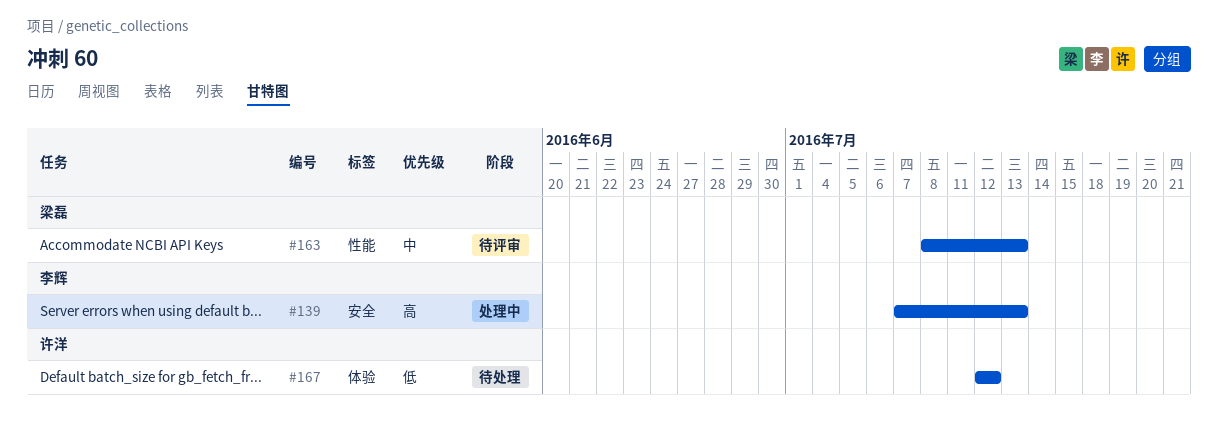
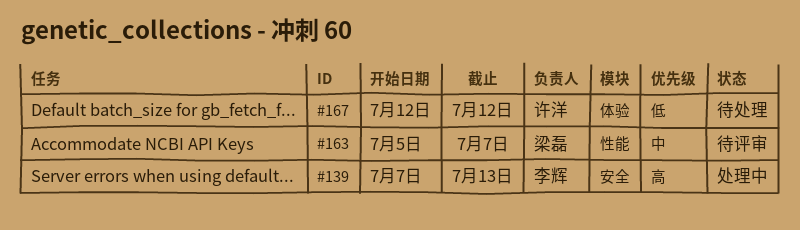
#163, start: Jul 8 -> Jul 5
#163, due: Jul 13 -> Jul 7

